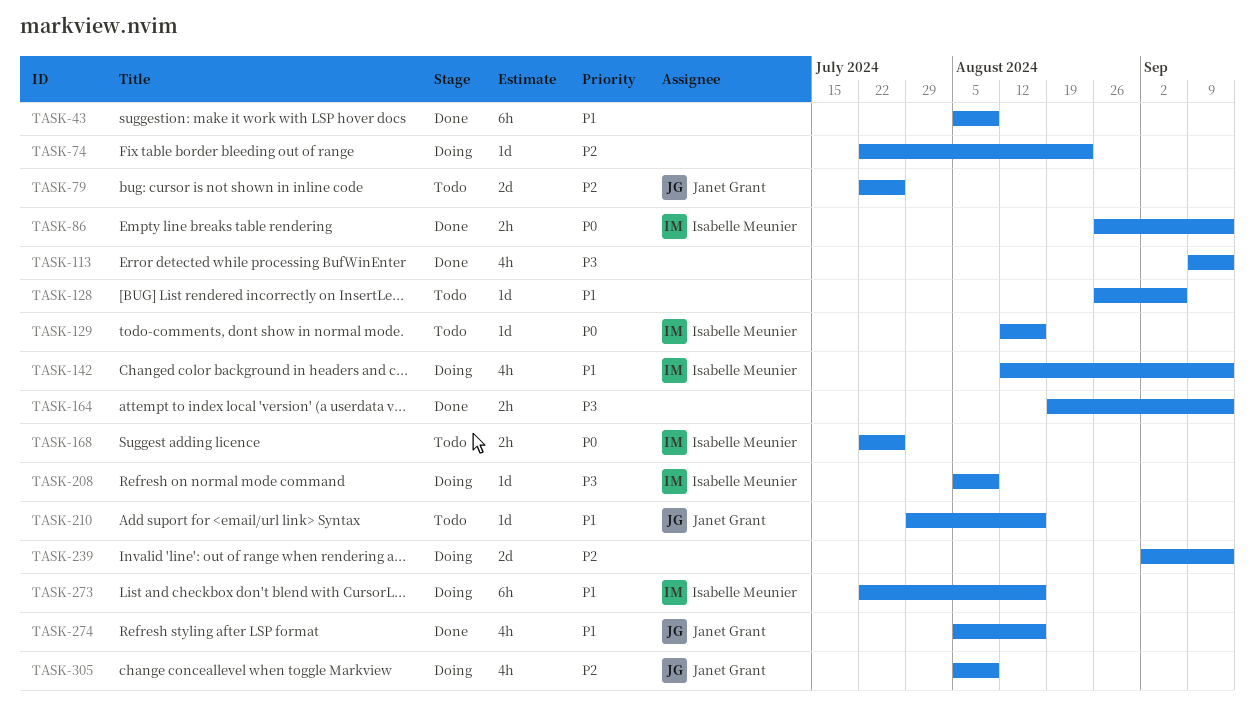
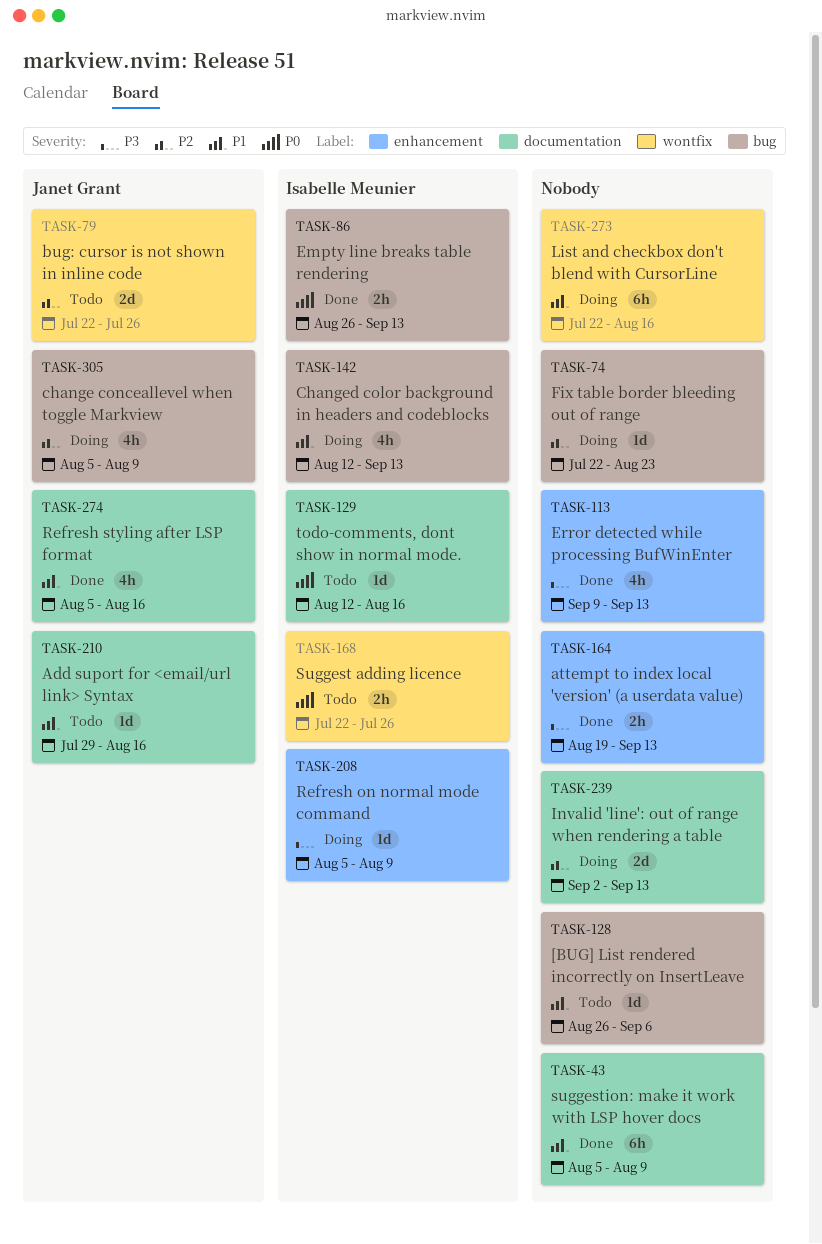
TASK-273, owner: Isabelle Meunier -> none

